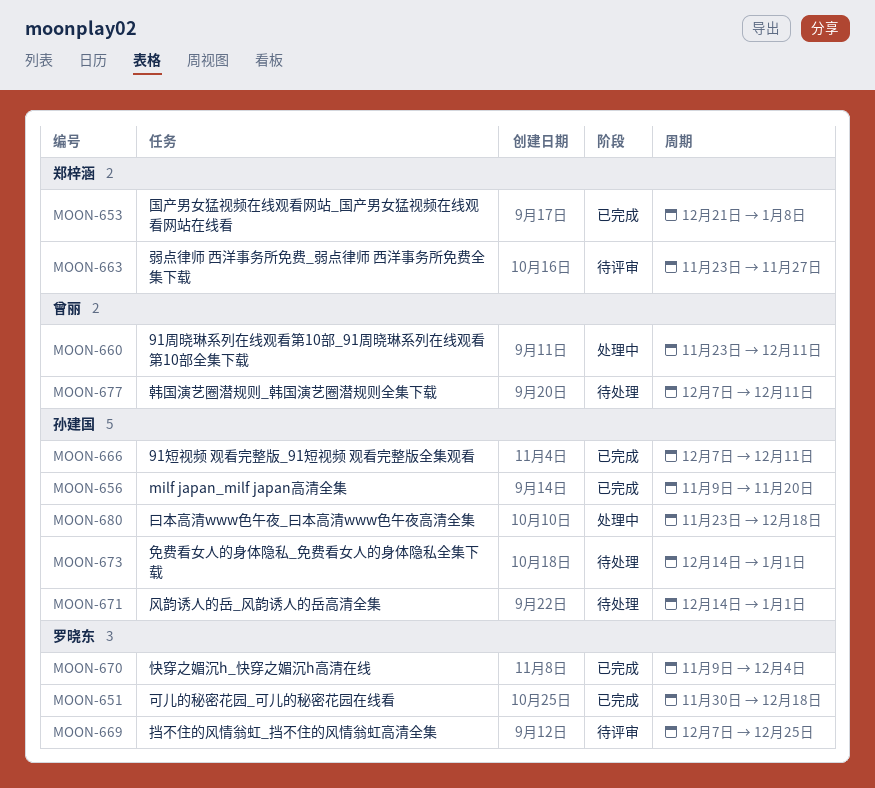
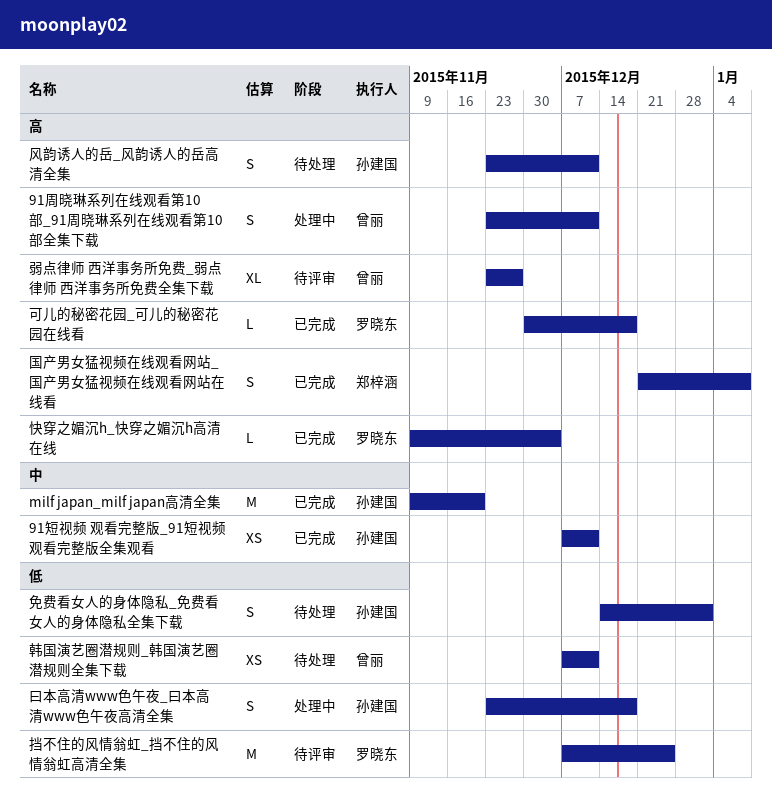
弱点律师 西洋事务所免费_弱点律师 西洋事务所免费全集下载, owner: 郑梓涵 -> 曾丽
风韵诱人的岳_风韵诱人的岳高清全集, start: Dec 14 -> Nov 23
风韵诱人的岳_风韵诱人的岳高清全集, due: Jan 1 -> Dec 11

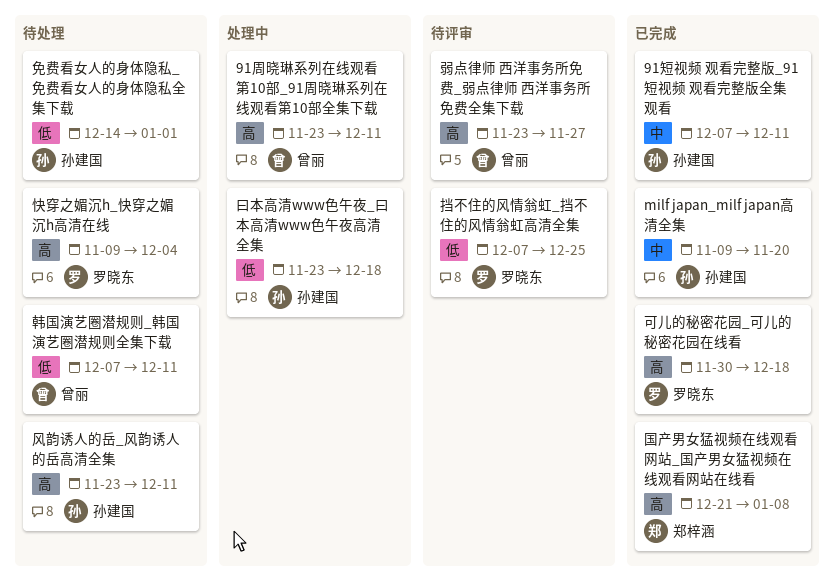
快穿之媚沉h_快穿之媚沉h高清在线, status: 已完成 -> 待处理

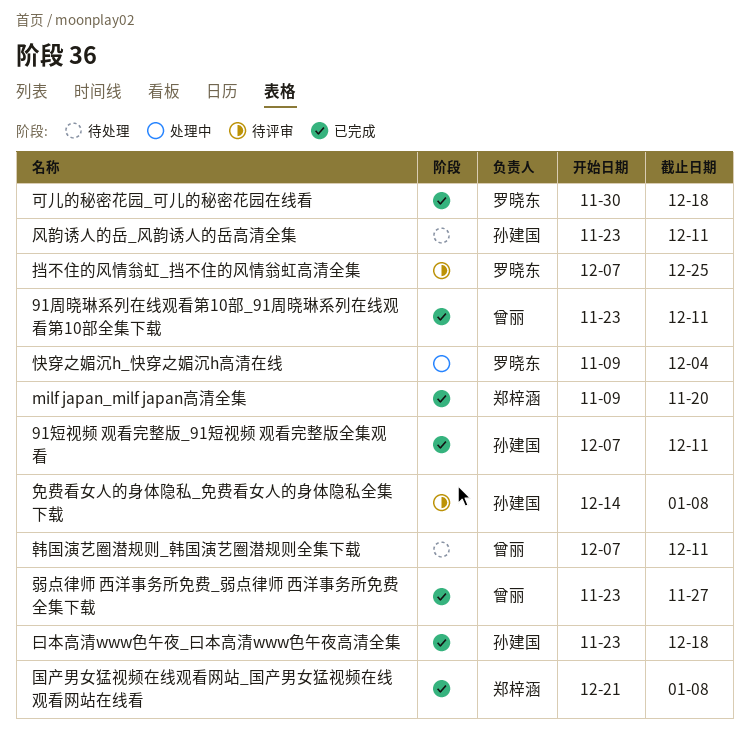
91周晓琳系列在线观看第10部_91周晓琳系列在线观看第10部全集下载, status: 处理中 -> 已完成
milf japan_milf japan高清全集, owner: 孙建国 -> 郑梓涵
免费看女人的身体隐私_免费看女人的身体隐私全集下载, status: 待处理 -> 待评审
免费看女人的身体隐私_免费看女人的身体隐私全集下载, due: Jan 1 -> Jan 8
弱点律师 西洋事务所免费_弱点律师 西洋事务所免费全集下载, status: 待评审 -> 已完成
快穿之媚沉h_快穿之媚沉h高清在线, status: 待处理 -> 处理中
曰本高清www色午夜_曰本高清www色午夜高清全集, status: 处理中 -> 已完成

